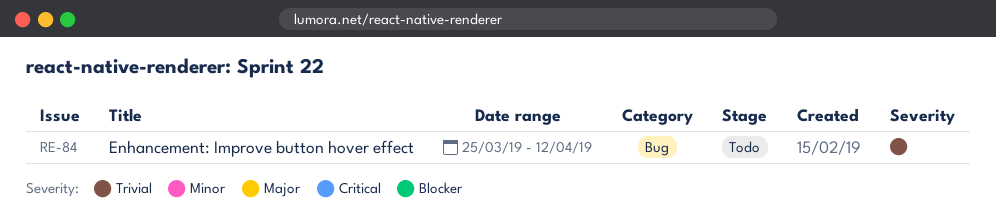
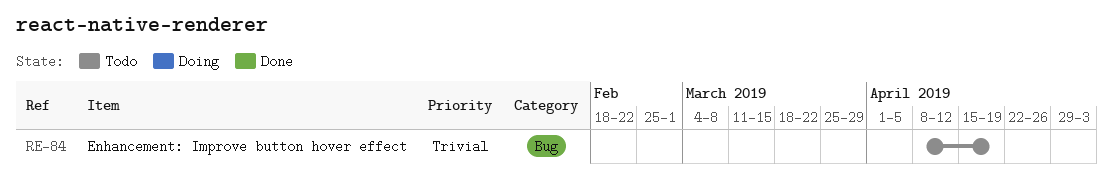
RE-84, start: Mar 25 -> Apr 8
RE-84, due: Apr 12 -> Apr 19

